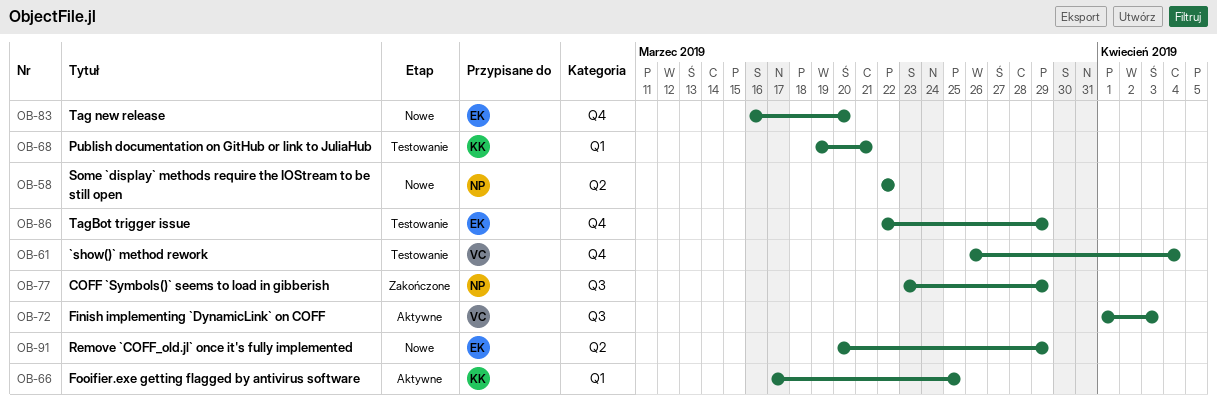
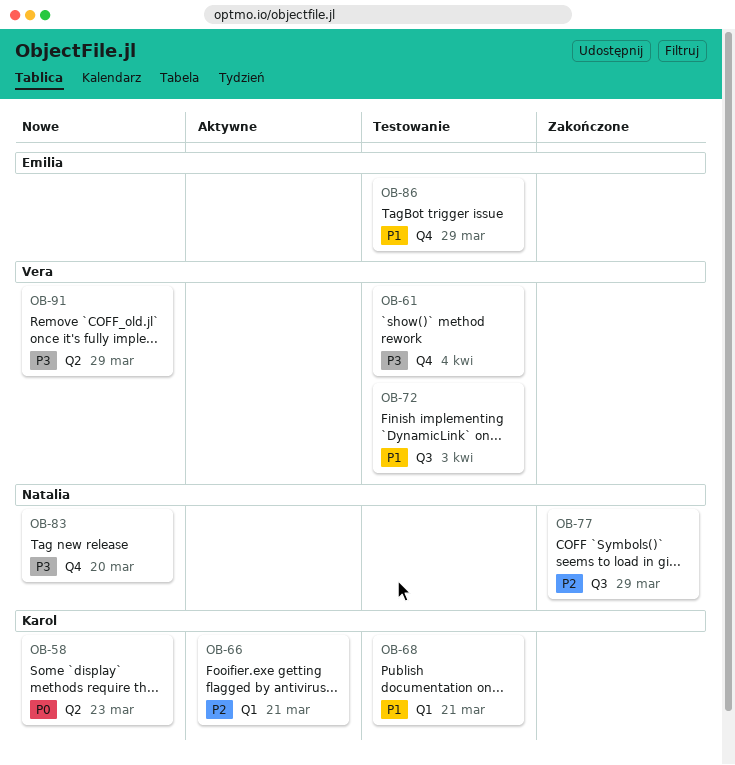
OB-58, owner: Natalia -> Karol
OB-58, due: Mar 22 -> Mar 23
OB-66, due: Mar 25 -> Mar 21
OB-72, status: Aktywne -> Testowanie
OB-83, owner: Emilia -> Natalia
OB-91, owner: Emilia -> Vera

